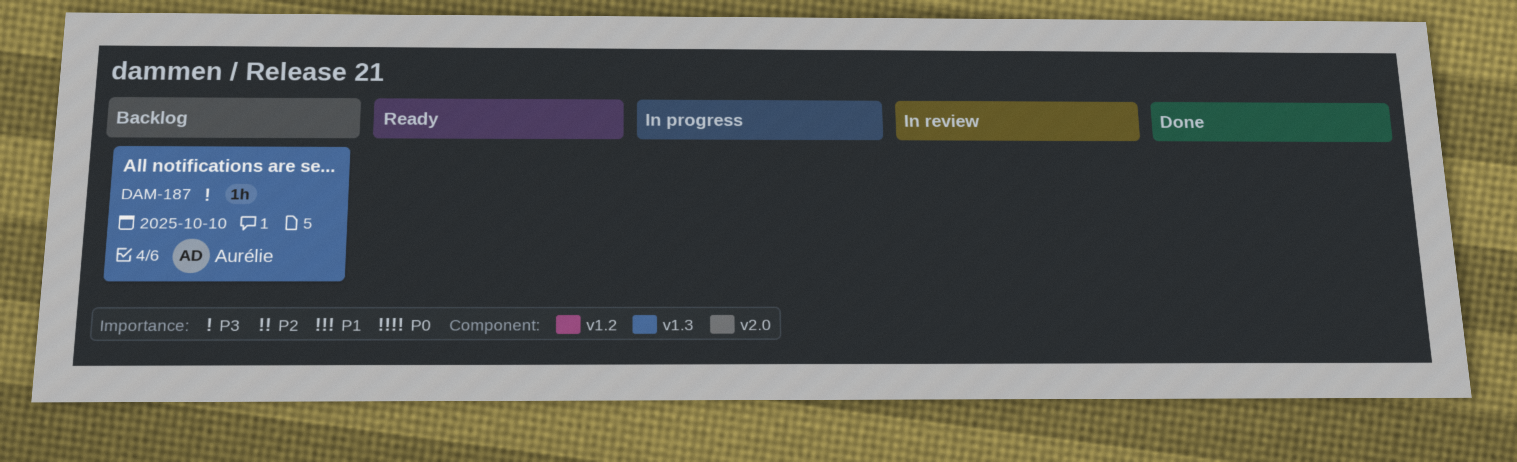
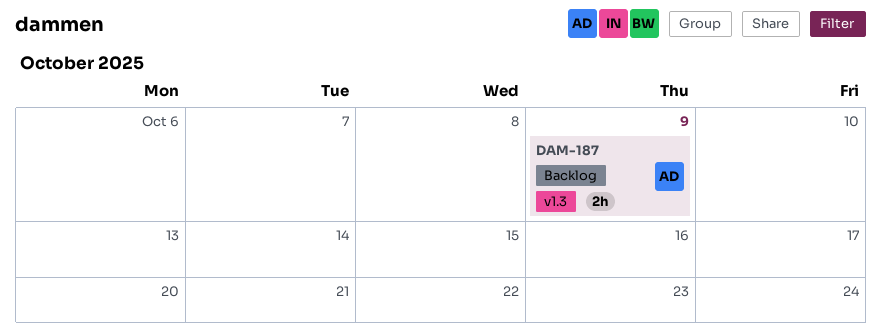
DAM-187, estimate: 1h -> 2h
DAM-187, due: Oct 10 -> Oct 9

